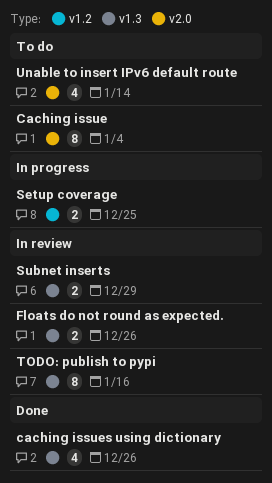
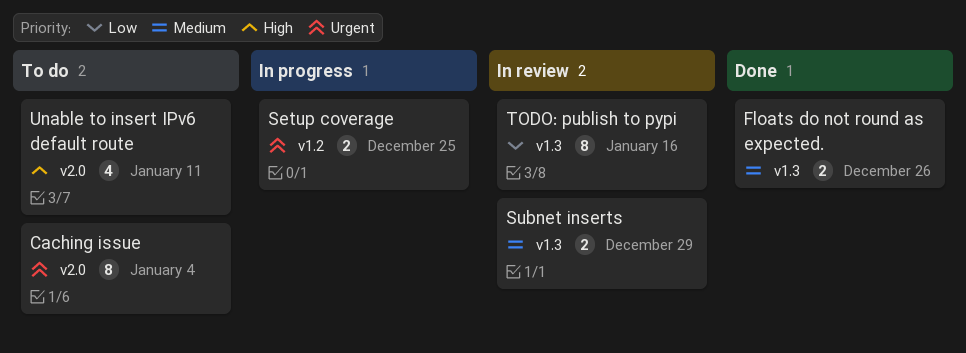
caching issues using dictionary: present -> none
Floats do not round as expected., status: In review -> Done
Unable to insert IPv6 default route, due: Jan 14 -> Jan 11

